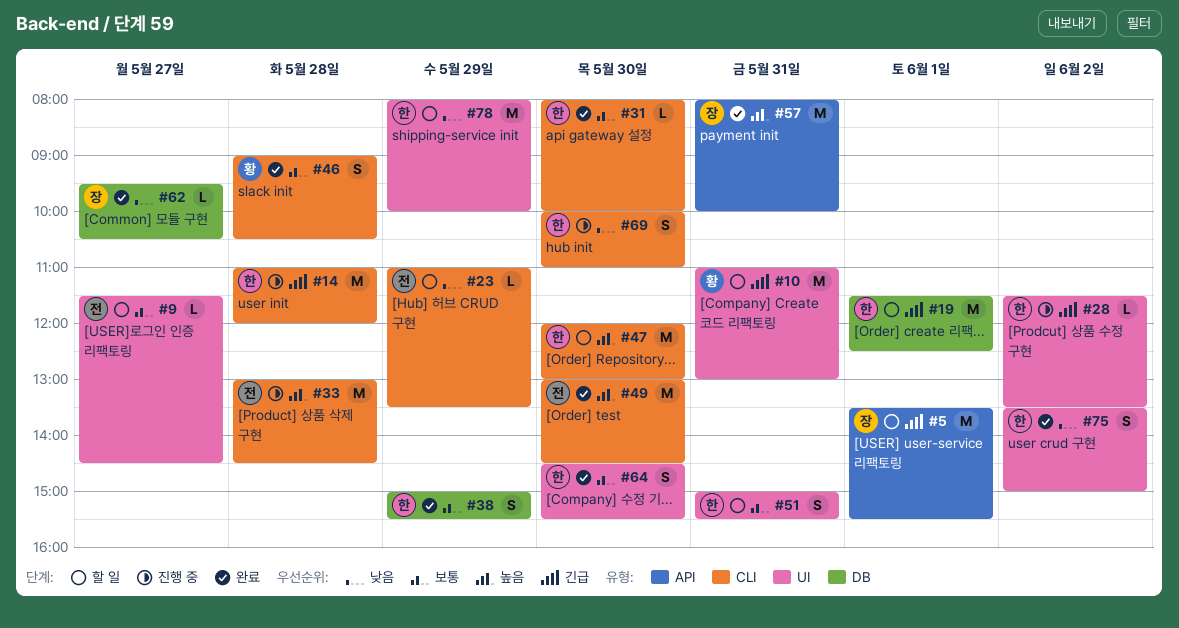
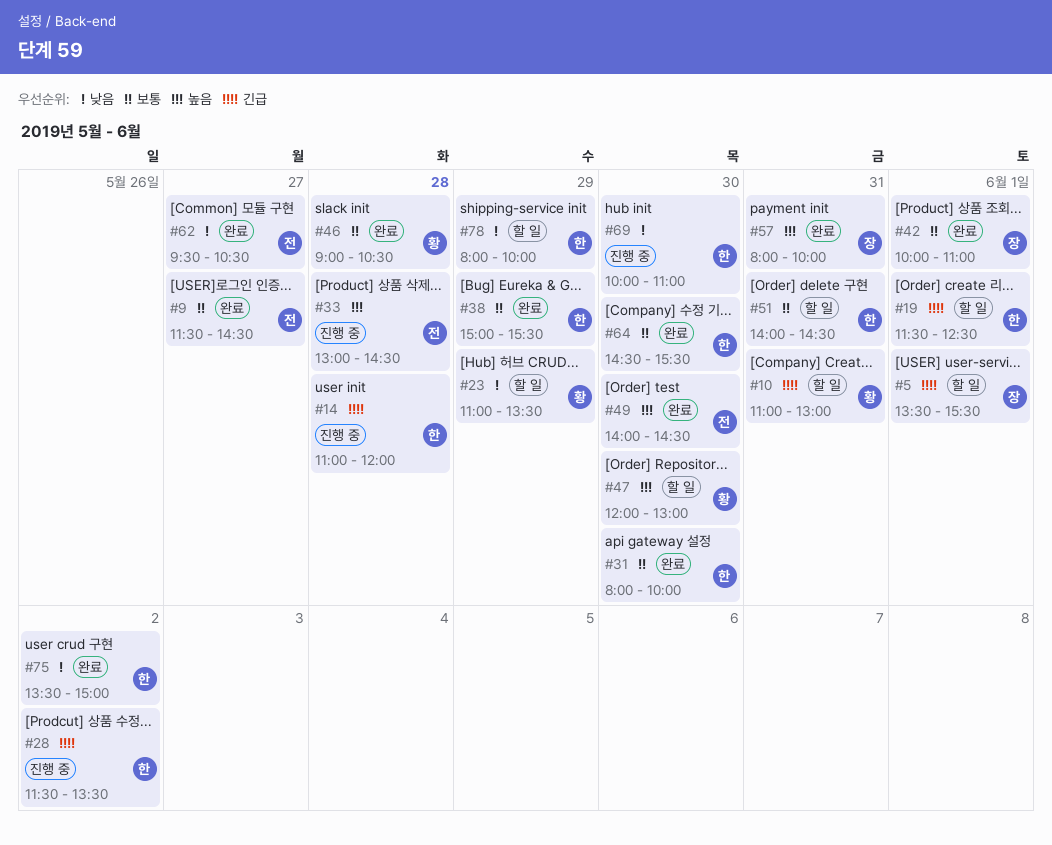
#9, status: 할 일 -> 완료
#23, owner: 전 -> 황
#42: none -> present
#47, owner: 한 -> 황
#49, begins: 13:00 -> 14:00
#51, begins: 15:00 -> 14:00
#51, ends: 15:30 -> 14:30
#62, owner: 장 -> 전

